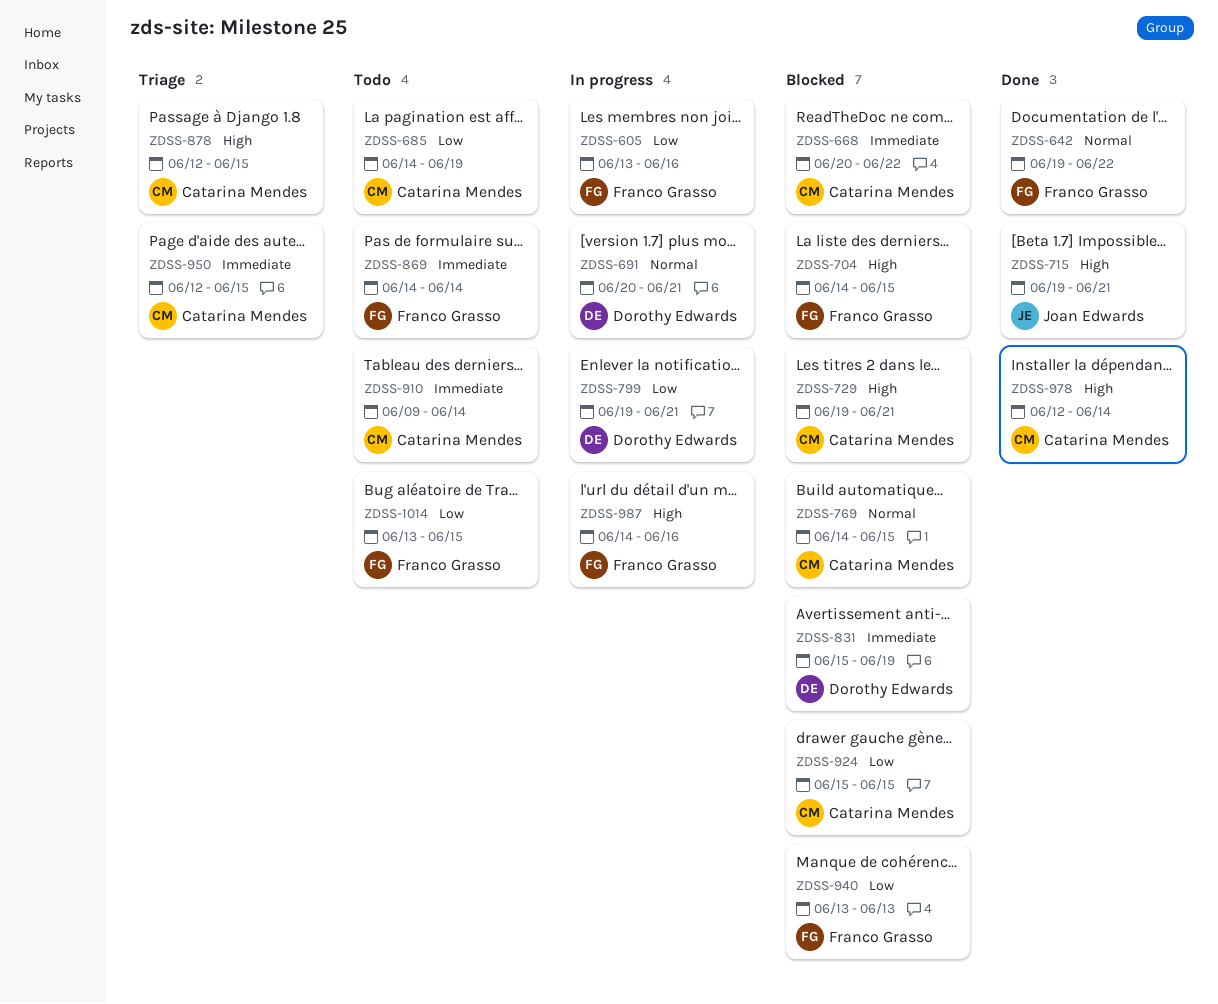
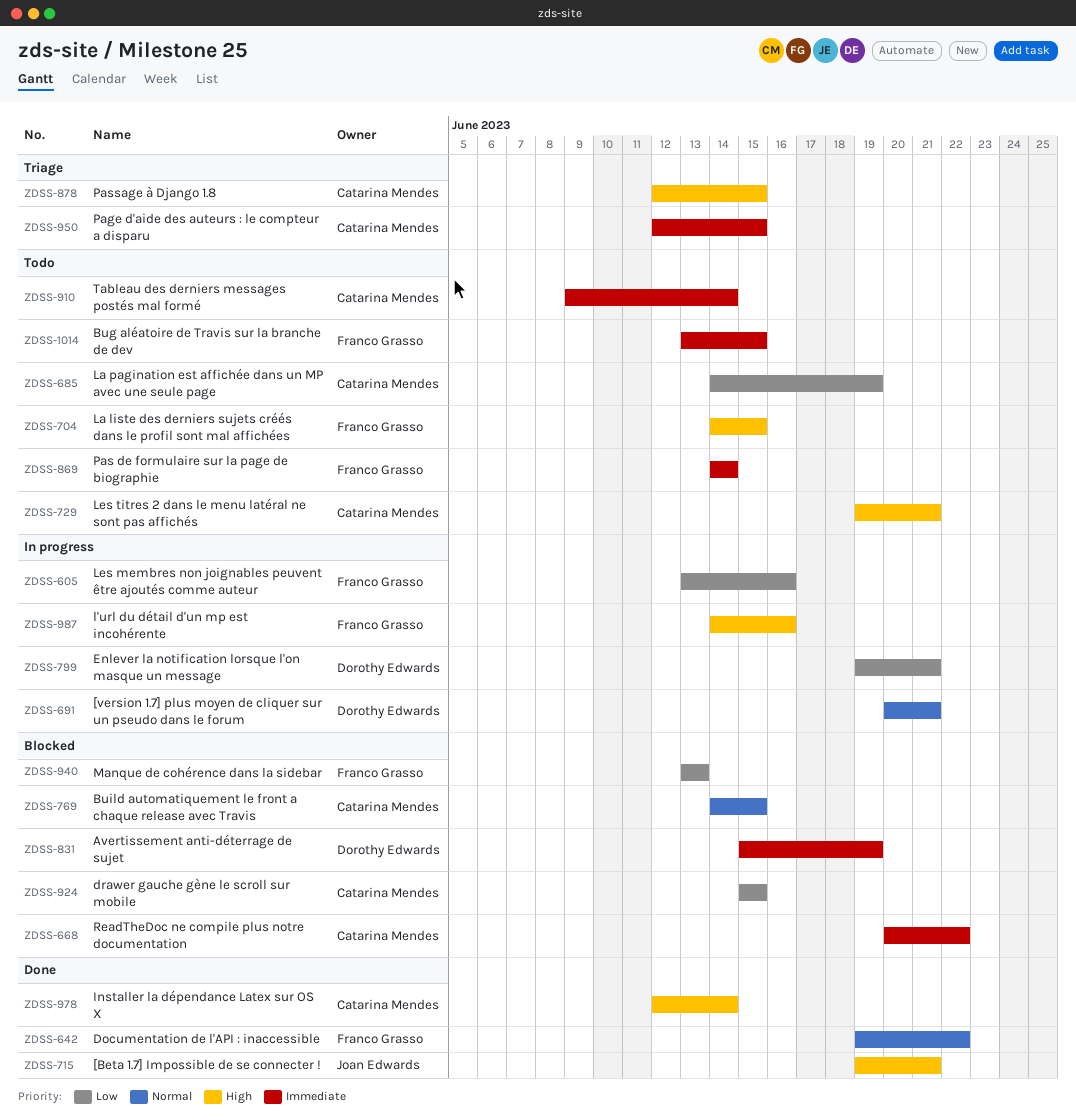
ZDSS-704, status: Blocked -> Todo
ZDSS-729, status: Blocked -> Todo
ZDSS-1014, priority: Low -> Immediate

